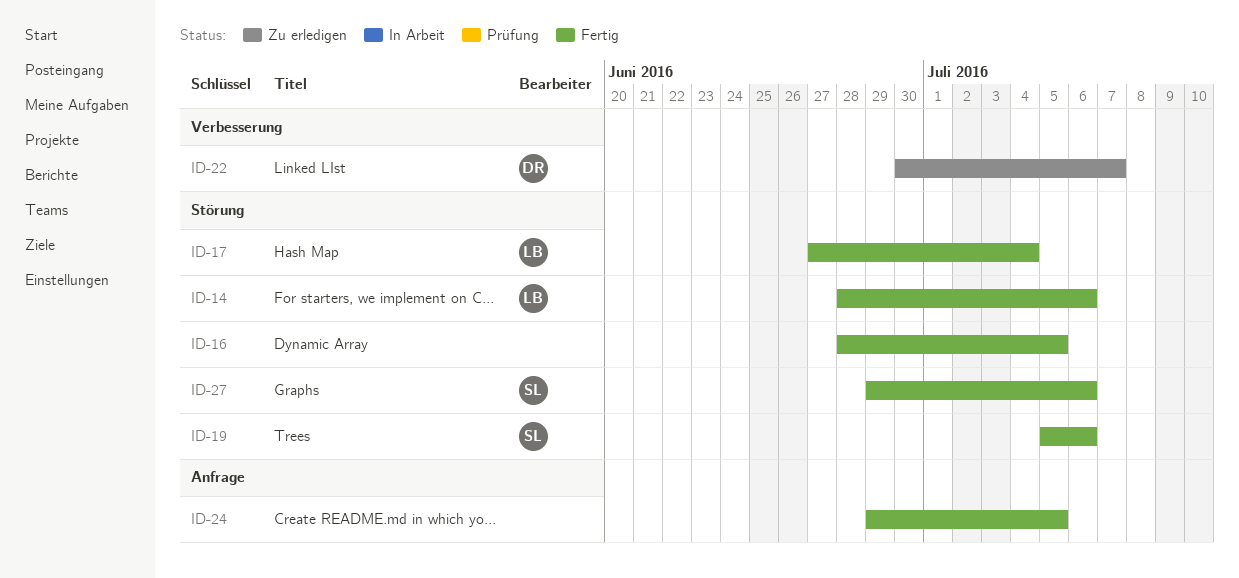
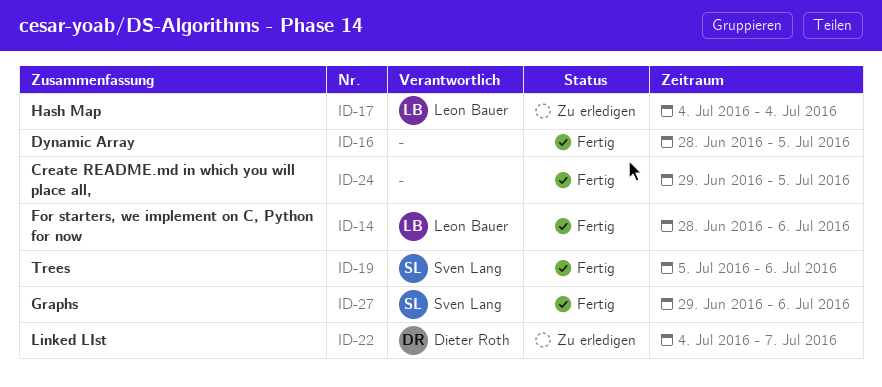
ID-17, status: Fertig -> Zu erledigen
ID-17, start: Jun 27 -> Jul 4
ID-22, start: Jun 30 -> Jul 4

